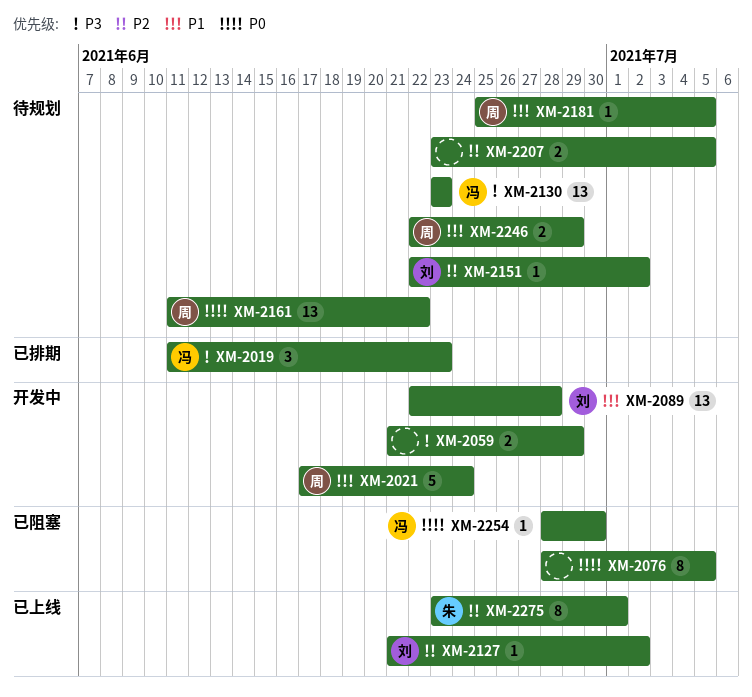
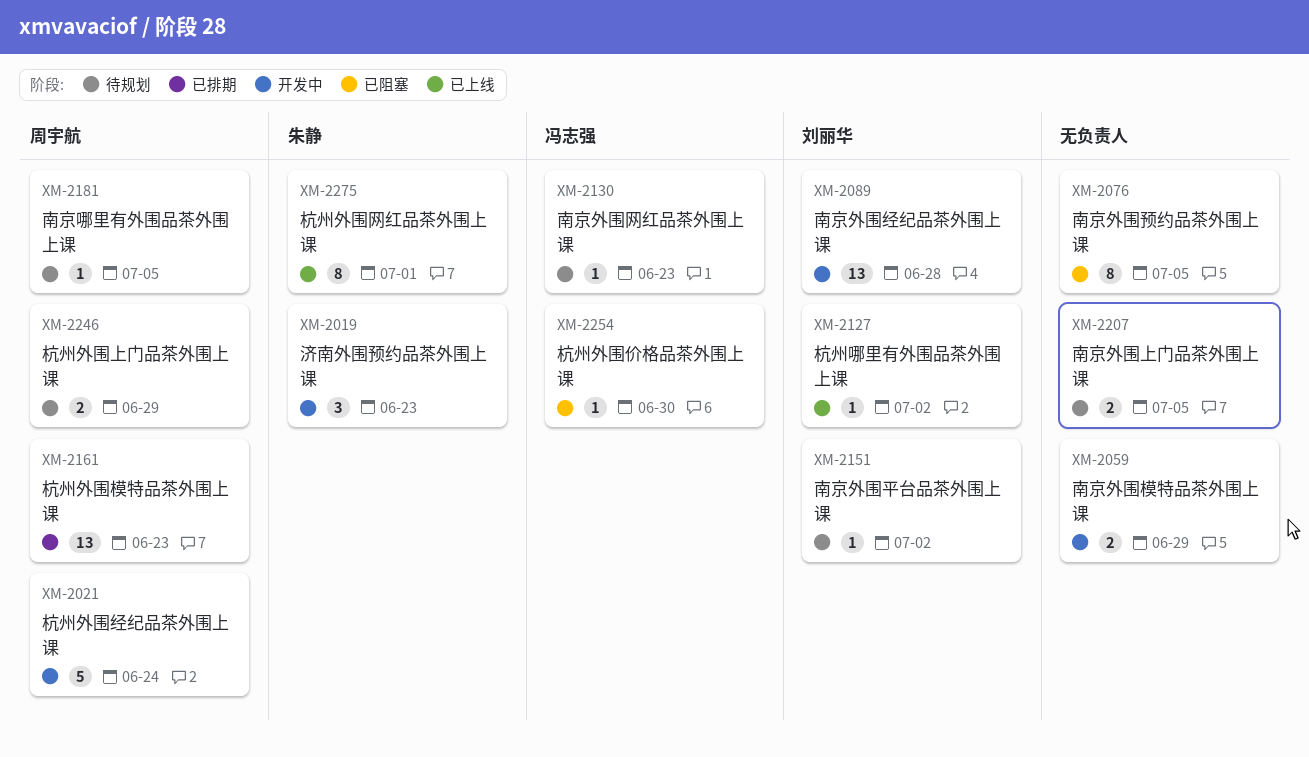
XM-2019, status: 已排期 -> 开发中
XM-2019, owner: 冯志强 -> 朱静
XM-2130, estimate: 13 -> 1
XM-2161, status: 待规划 -> 已排期
XM-2161, due: Jun 22 -> Jun 23

